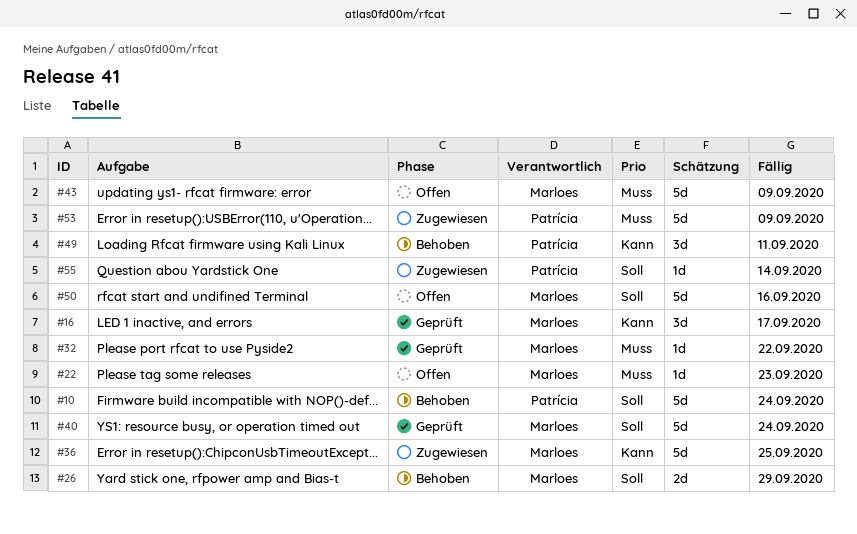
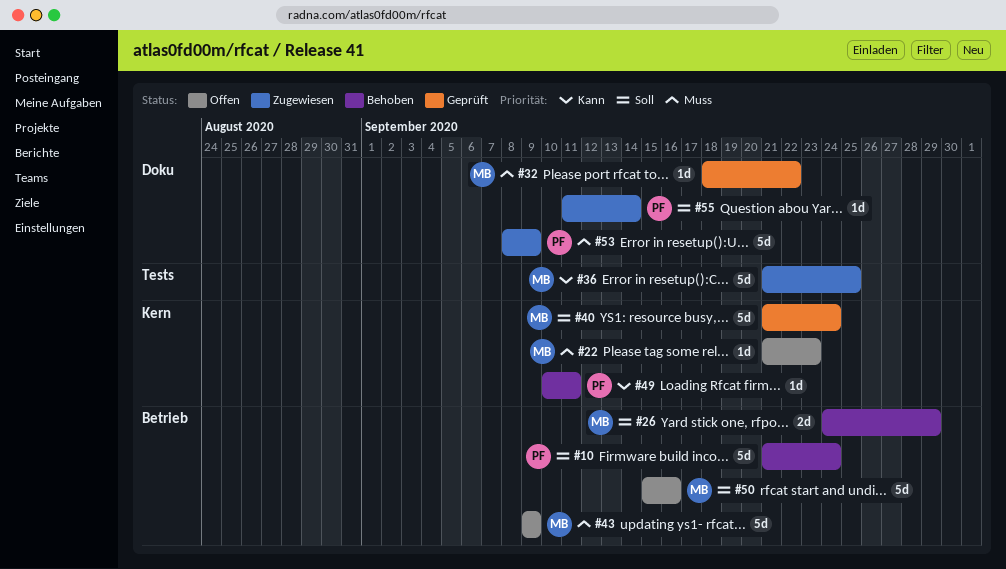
#16: present -> none
#49, estimate: 3d -> 1d

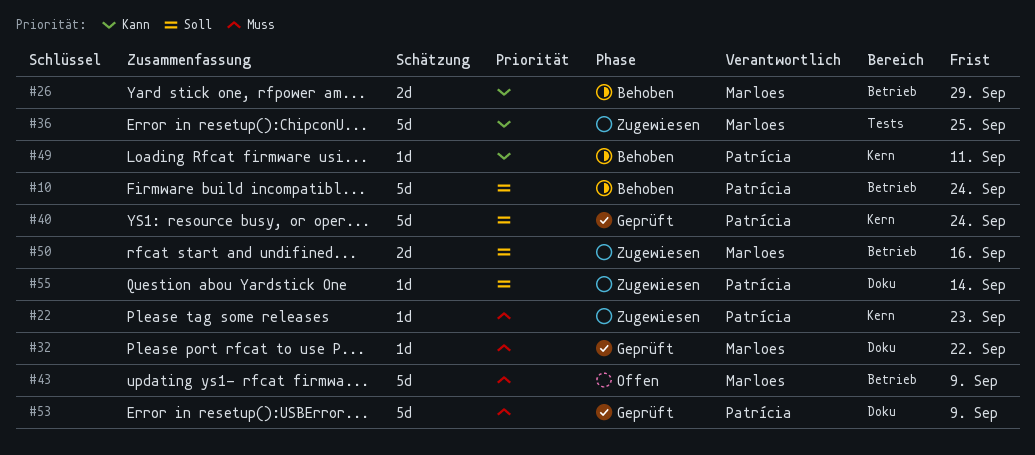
#22, status: Offen -> Zugewiesen
#22, owner: Marloes -> Patrícia
#26, priority: Soll -> Kann
#40, owner: Marloes -> Patrícia
#50, status: Offen -> Zugewiesen
#50, estimate: 5d -> 2d
#53, status: Zugewiesen -> Geprüft

